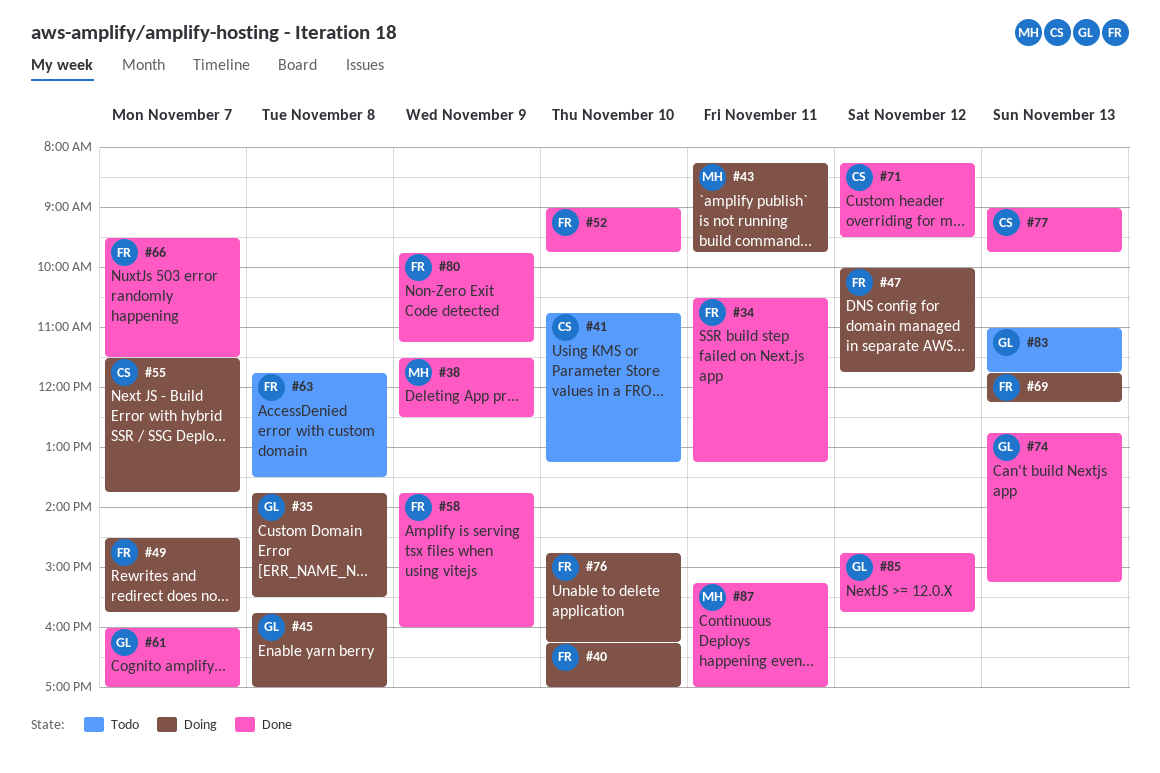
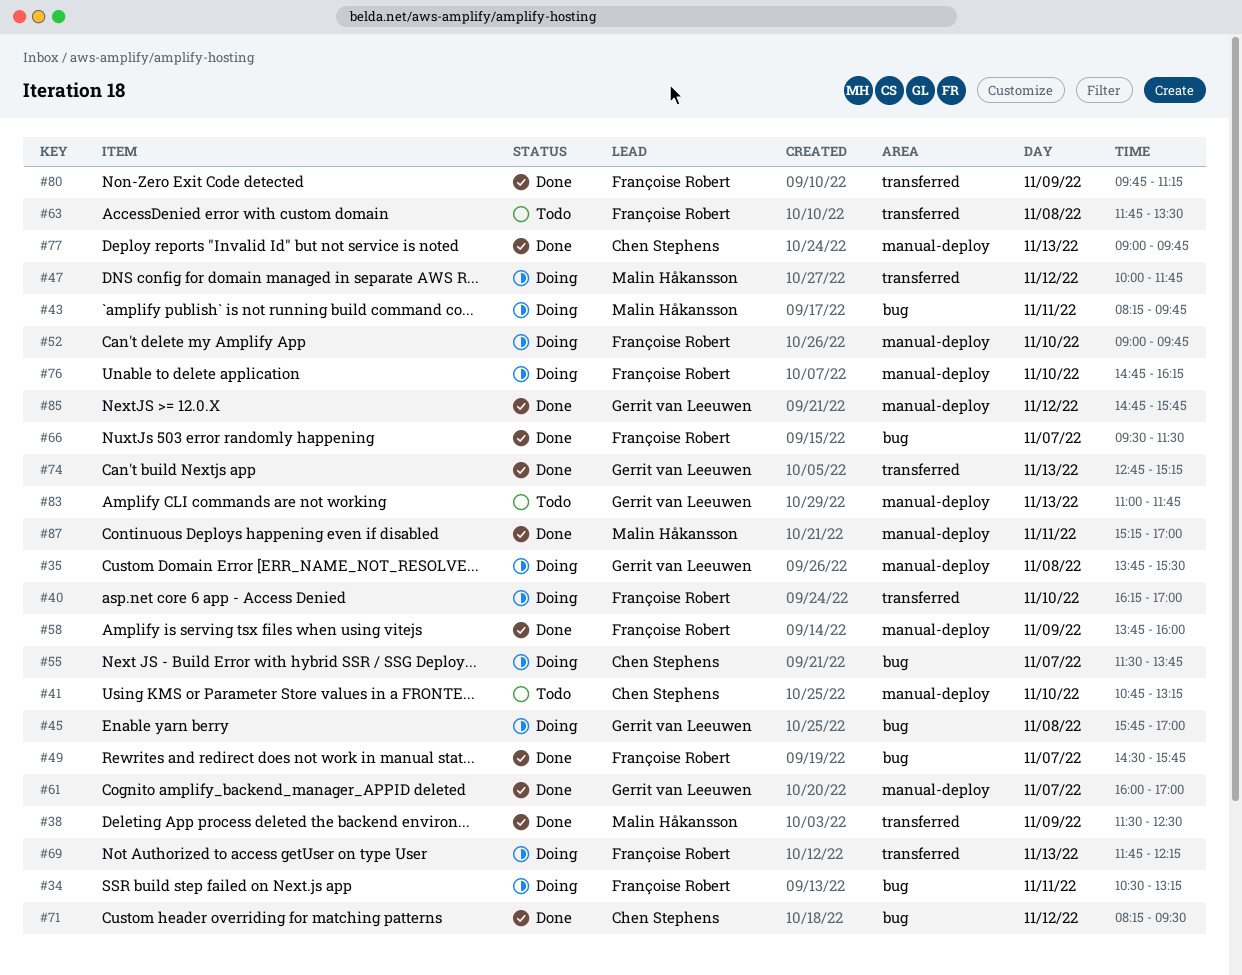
#34, status: Done -> Doing
#47, owner: Françoise Robert -> Malin Håkansson
#49, status: Doing -> Done
#52, status: Done -> Doing

